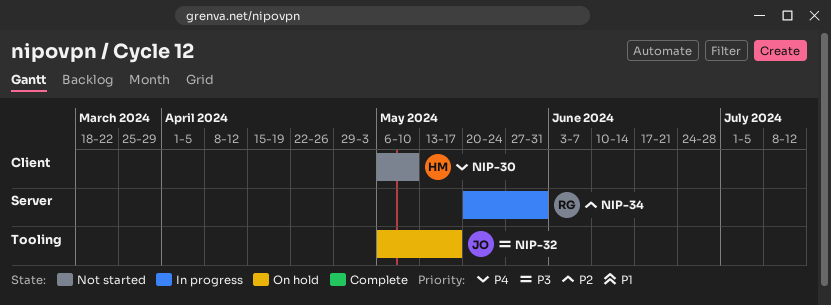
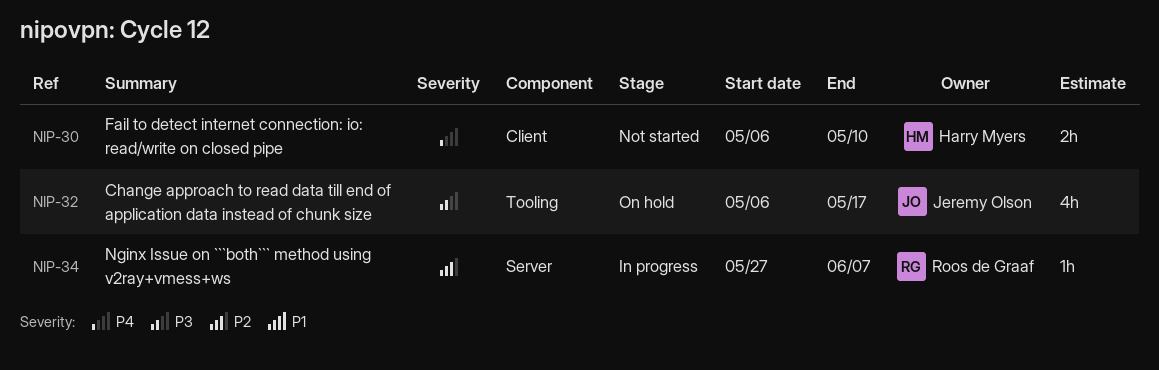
NIP-34, start: May 20 -> May 27
NIP-34, due: May 31 -> Jun 7

